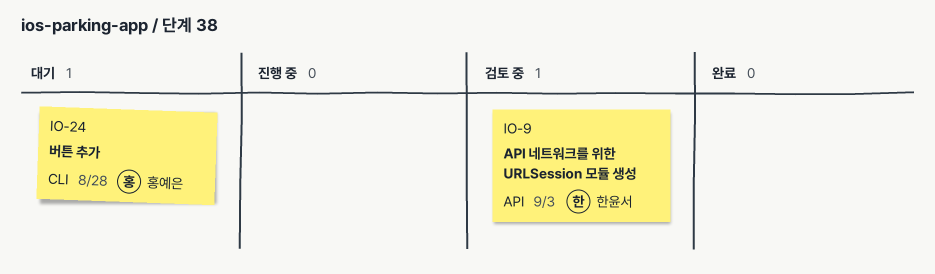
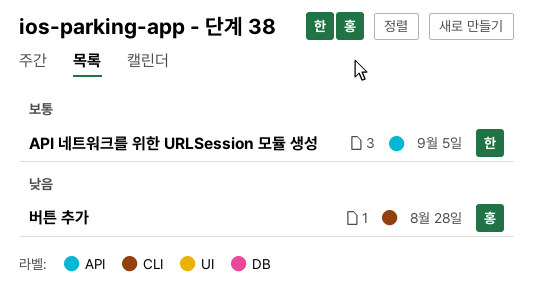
API 네트워크를 위한 URLSession 모듈 생성, due: Sep 3 -> Sep 5

